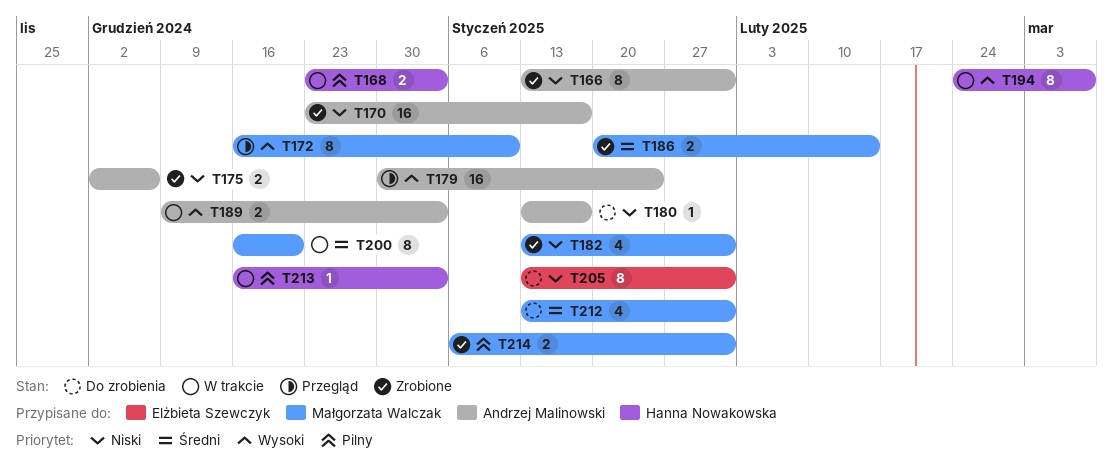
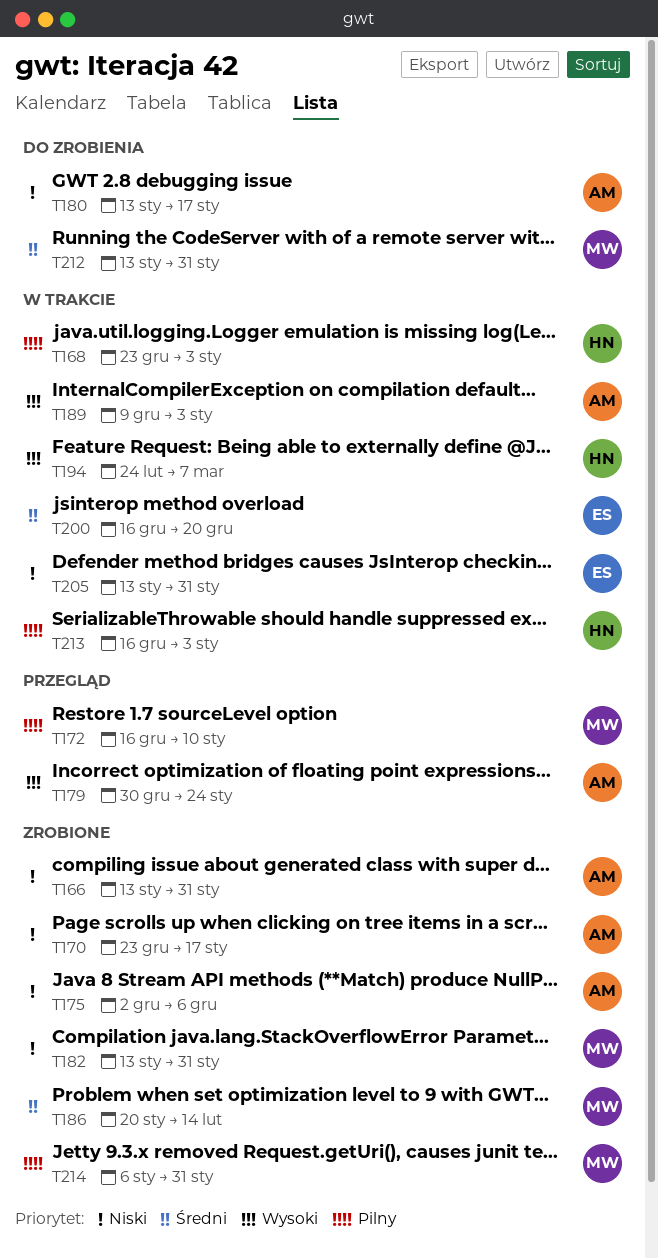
T172, priority: Wysoki -> Pilny
T200, owner: Małgorzata Walczak -> Elżbieta Szewczyk
T205, status: Do zrobienia -> W trakcie

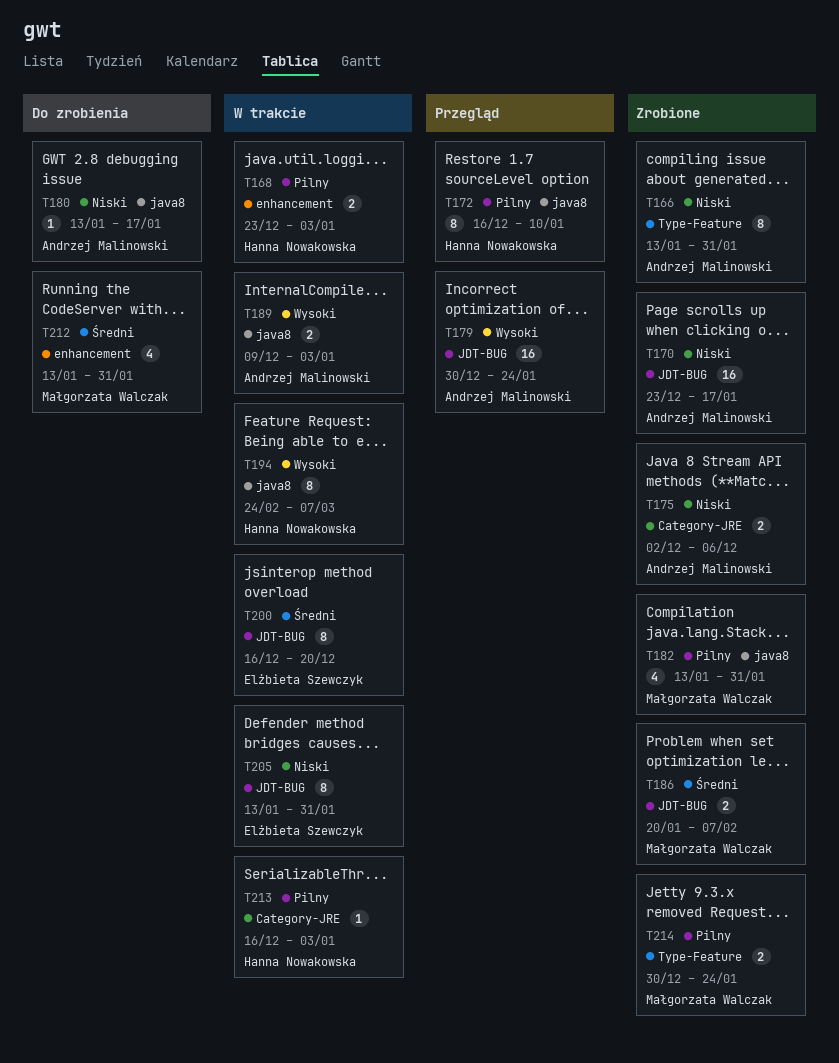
T172, owner: Małgorzata Walczak -> Hanna Nowakowska
T182, priority: Niski -> Pilny
T186, due: Feb 14 -> Feb 7
T214, start: Jan 6 -> Dec 30
T214, due: Jan 31 -> Jan 24

